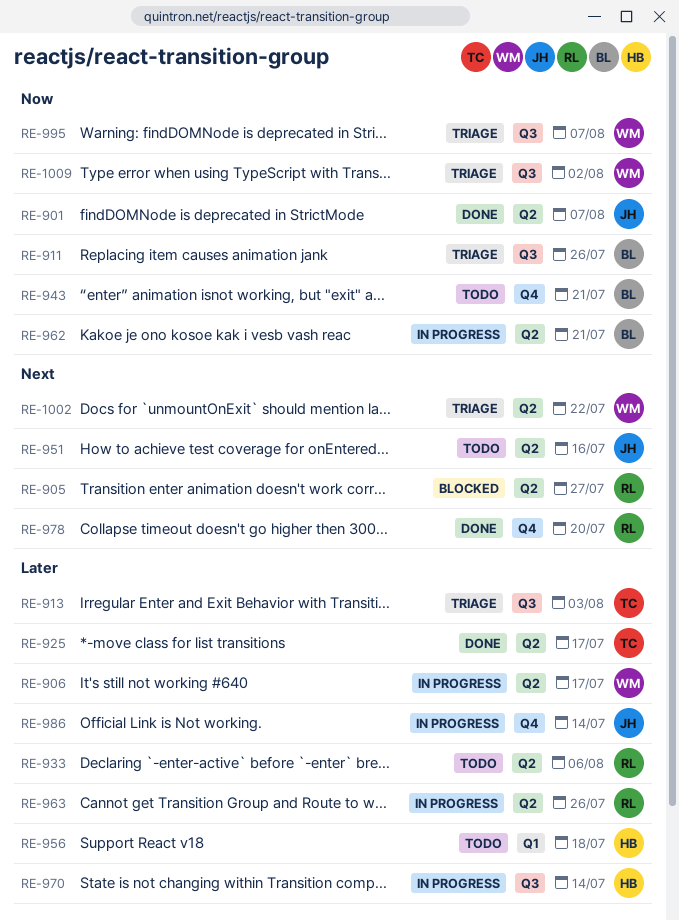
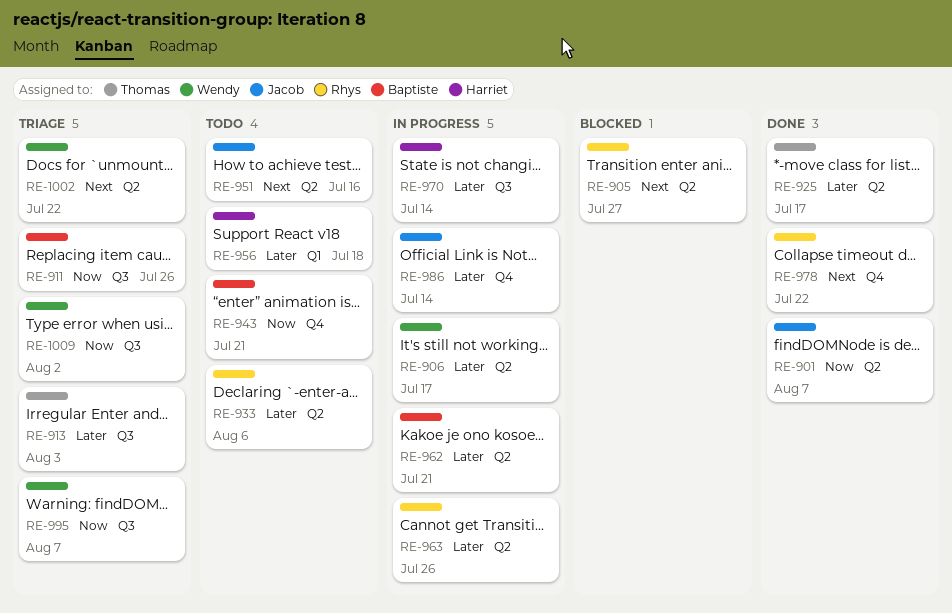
RE-962, priority: Now -> Later
RE-978, due: Jul 20 -> Jul 22

